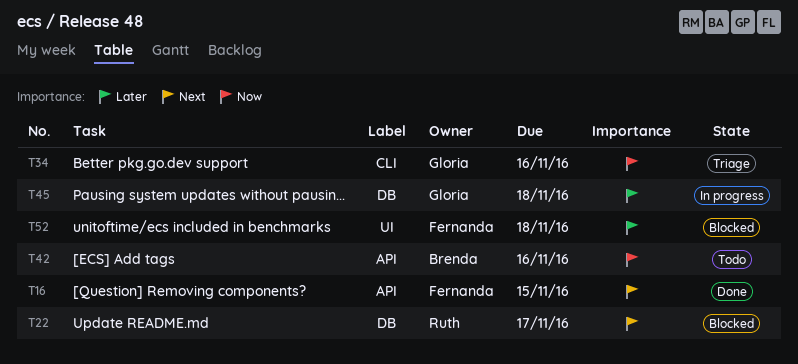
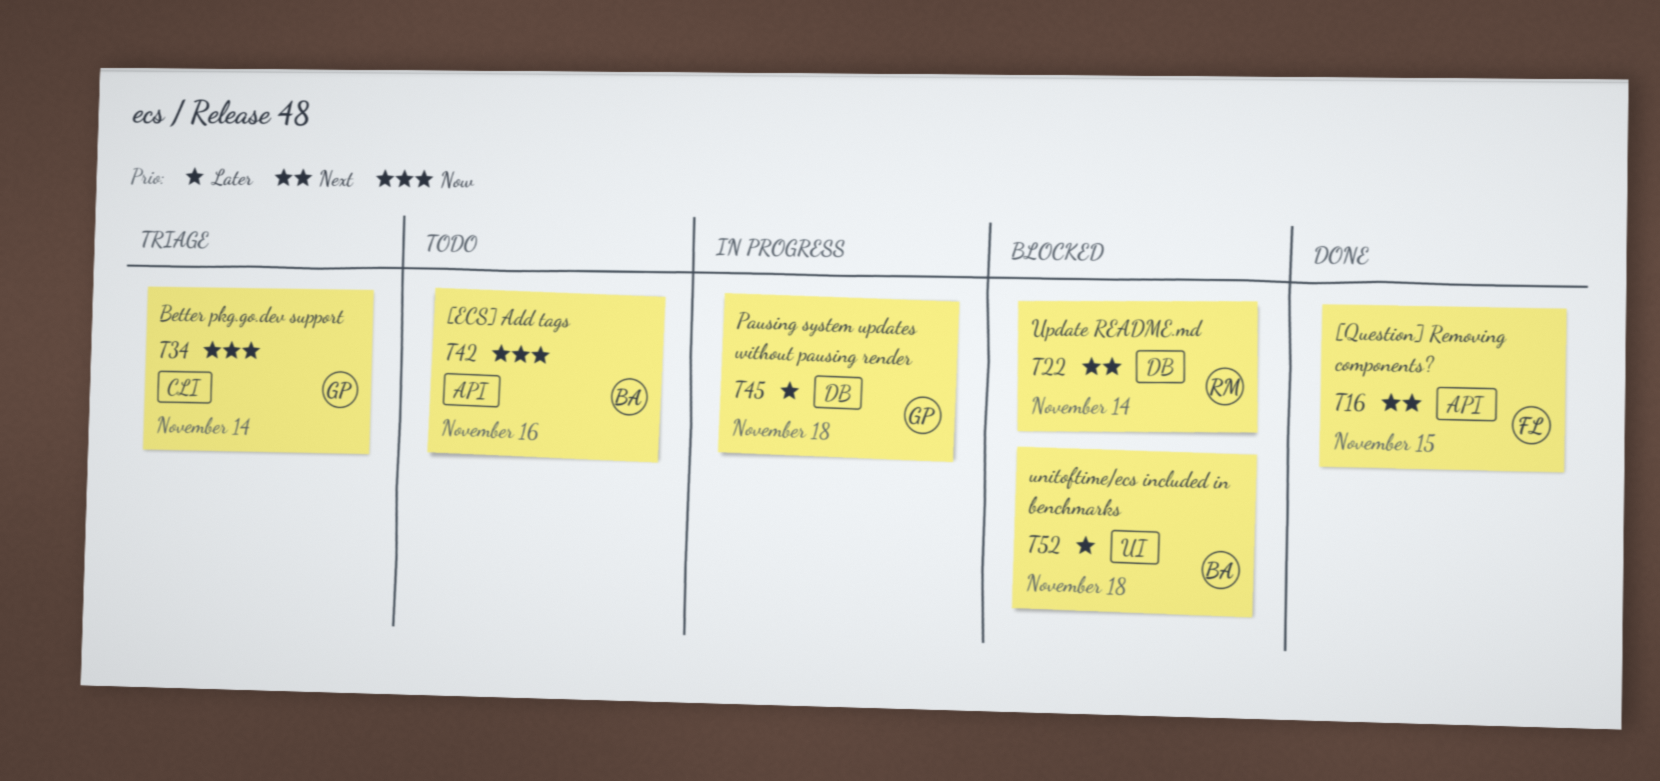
T22, due: Nov 17 -> Nov 14
T34, due: Nov 16 -> Nov 14
T52, owner: Fernanda -> Brenda

